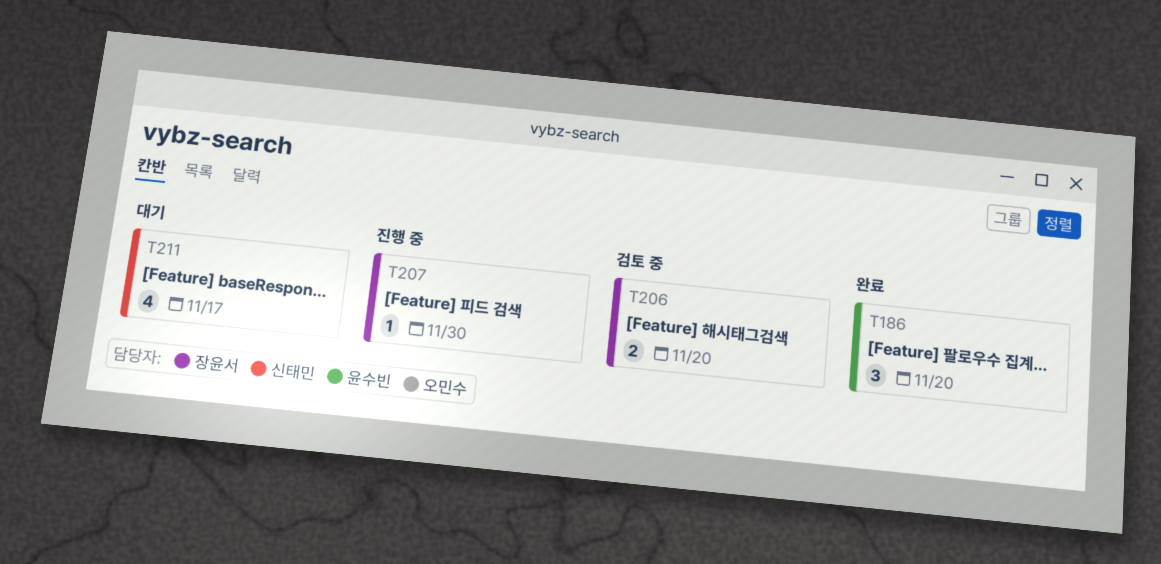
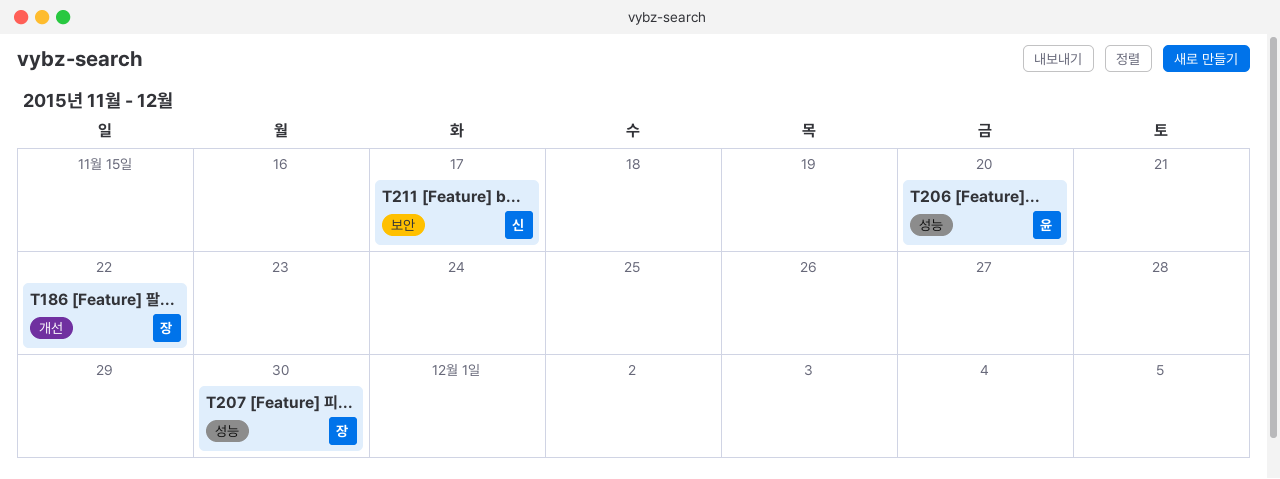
T186, owner: 윤수빈 -> 장윤서
T186, due: Nov 20 -> Nov 22
T206, owner: 장윤서 -> 윤수빈

